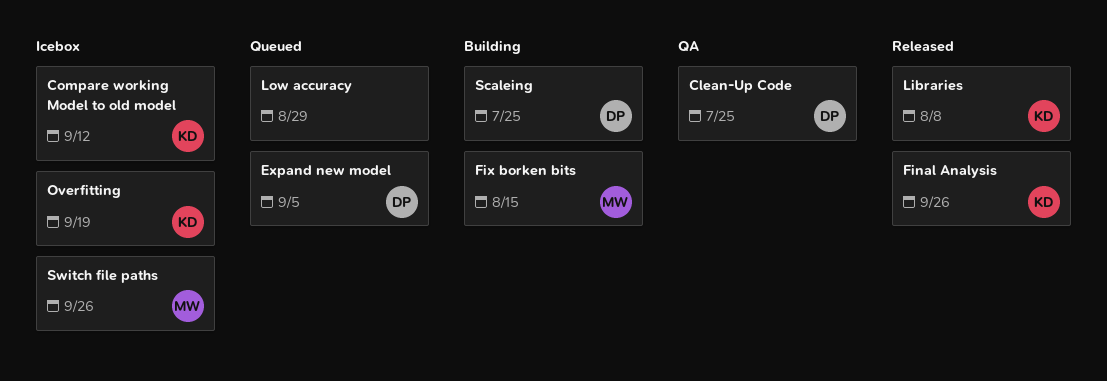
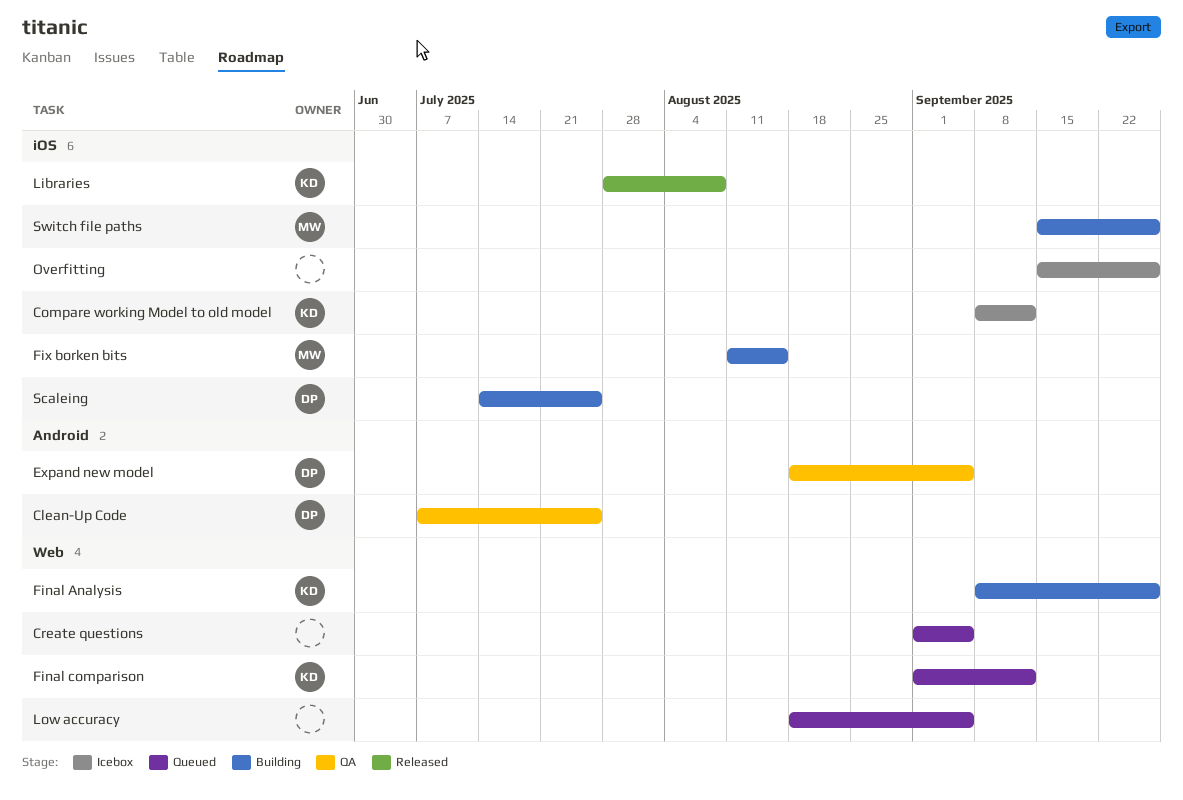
Create questions: none -> present
Expand new model, status: Queued -> QA
Final Analysis, status: Released -> Building
Final comparison: none -> present
Low accuracy, due: Aug 29 -> Sep 5
Overfitting, owner: KD -> none
Overfitting, due: Sep 19 -> Sep 26
Switch file paths, status: Icebox -> Building

